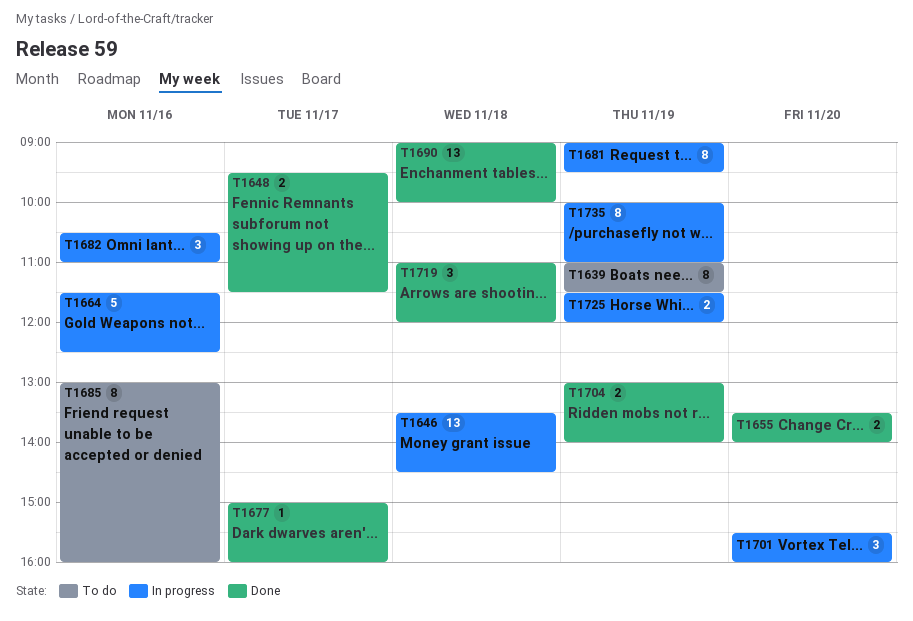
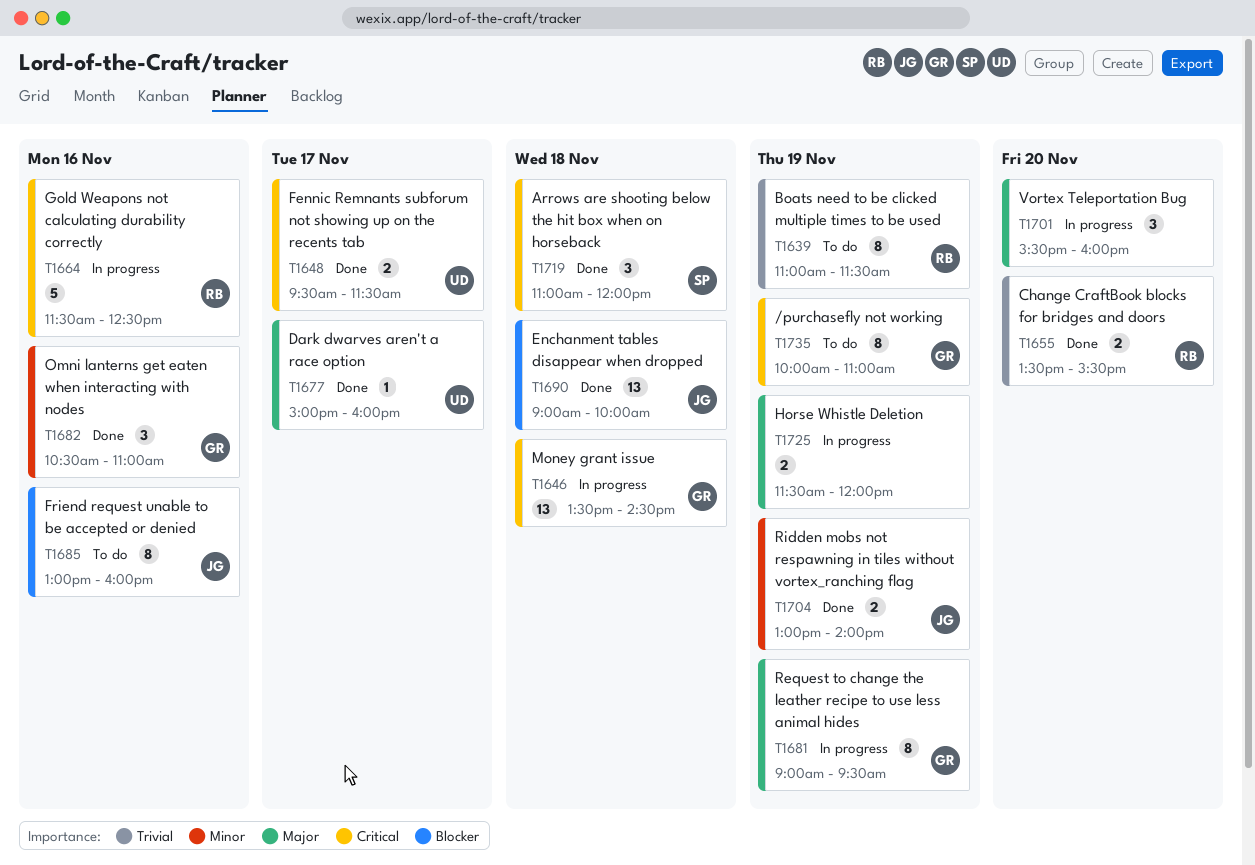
T1655, ends: 14:00 -> 15:30
T1682, status: In progress -> Done
T1735, status: In progress -> To do

